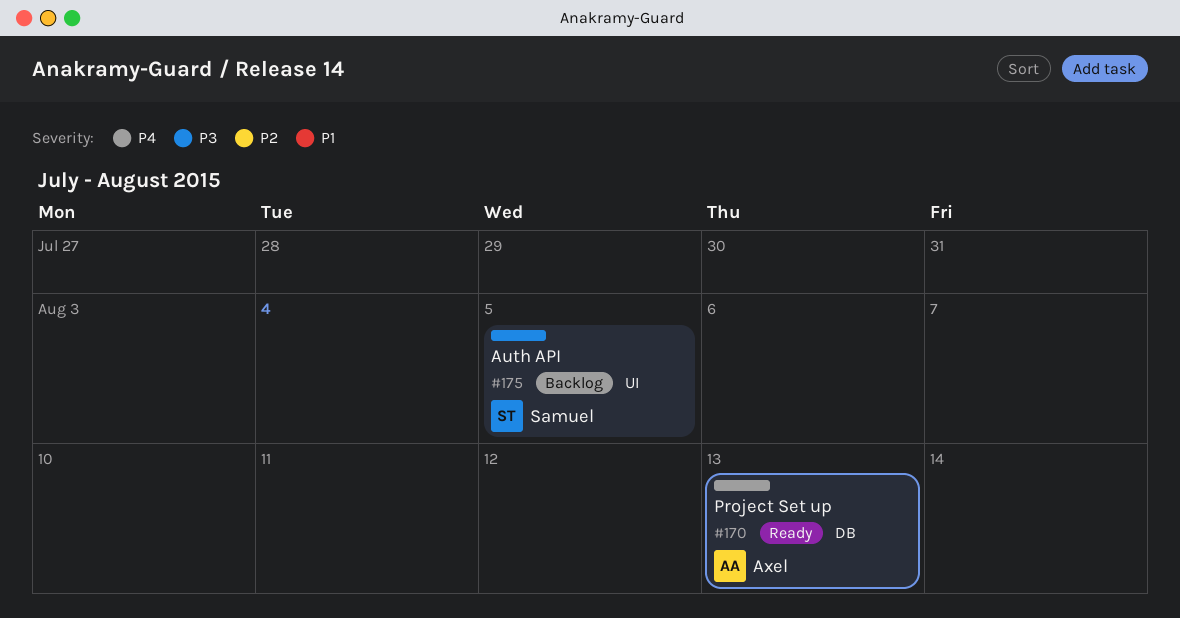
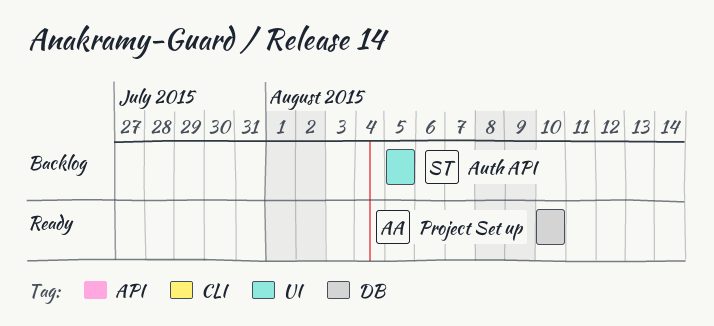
Project Set up, due: Aug 13 -> Aug 10

